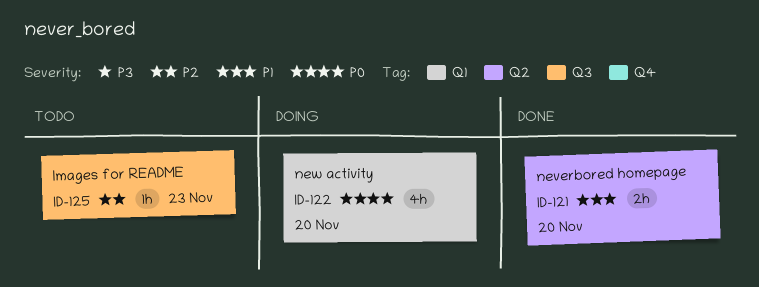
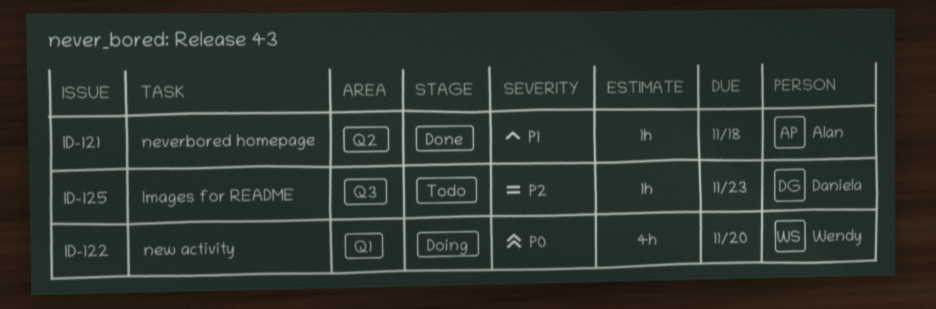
ID-121, estimate: 2h -> 1h
ID-121, due: Nov 20 -> Nov 18

